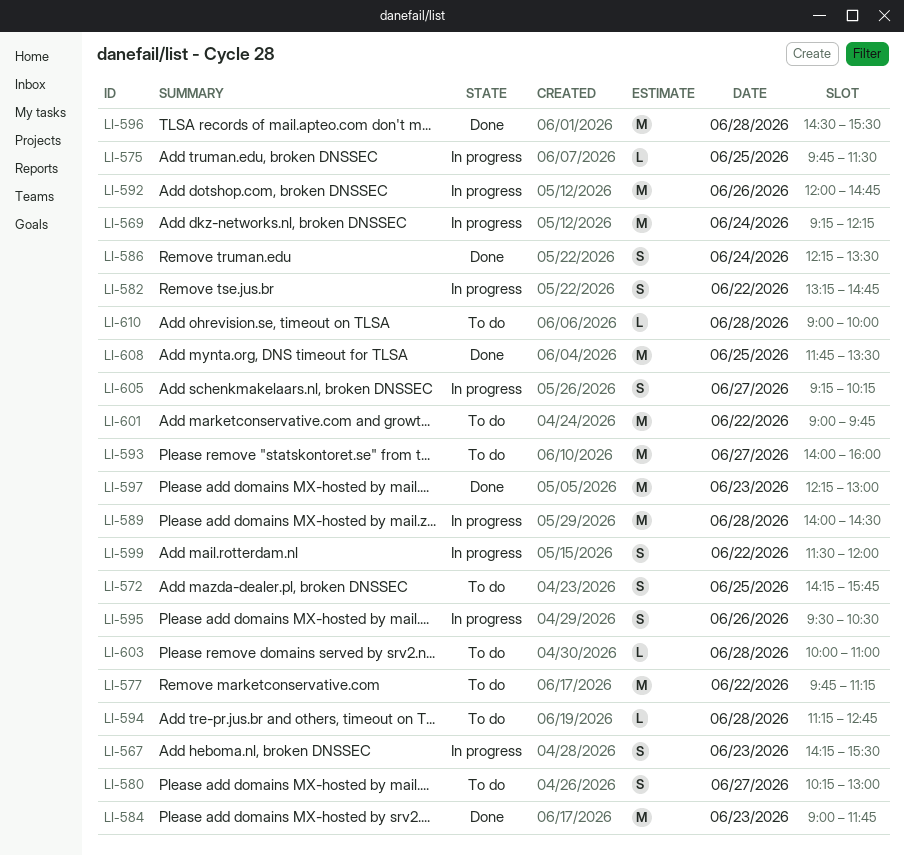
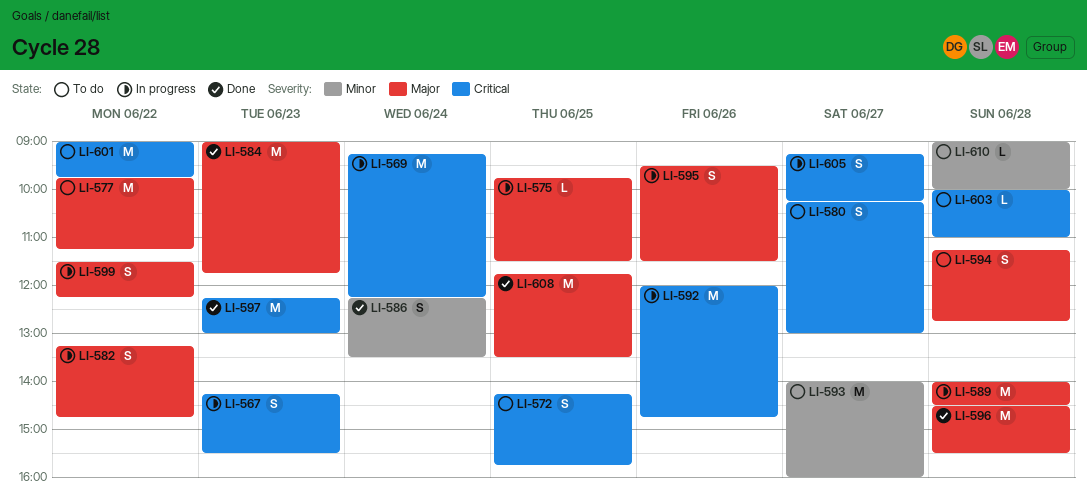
LI-594, estimate: L -> S
LI-595, ends: 10:30 -> 11:30
LI-599, ends: 12:00 -> 12:15

